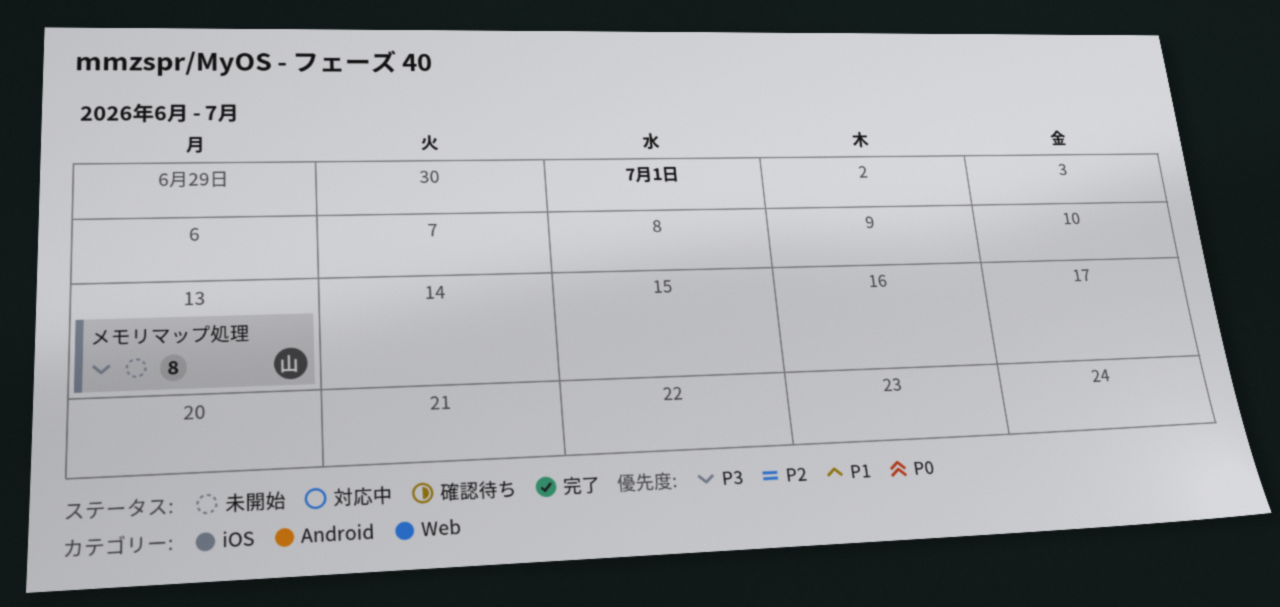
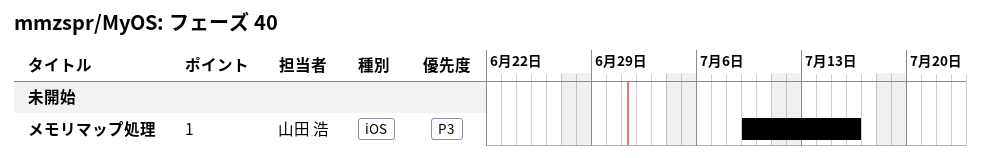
メモリマップ処理, estimate: 8 -> 1
メモリマップ処理, due: Jul 13 -> Jul 16

